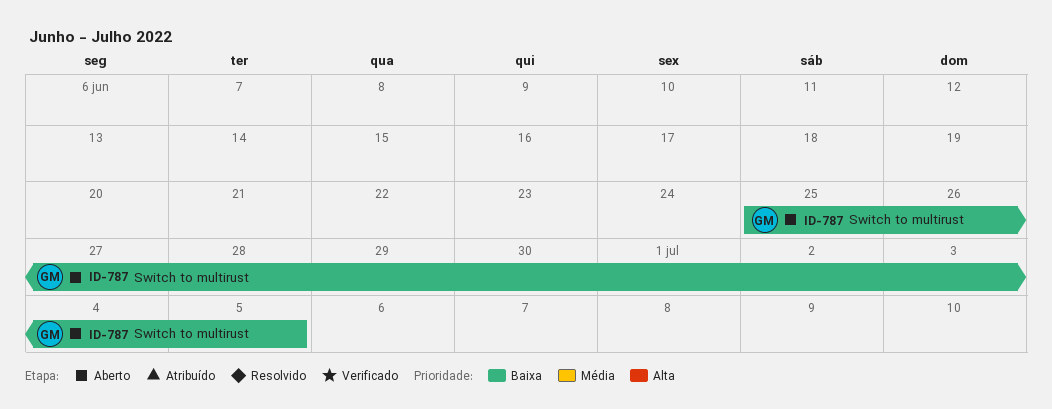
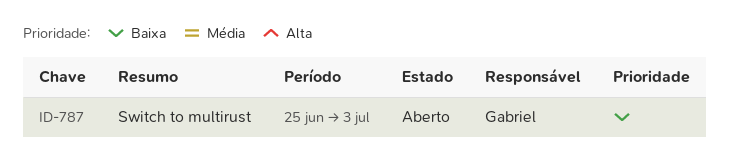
ID-787, due: Jul 5 -> Jul 3

